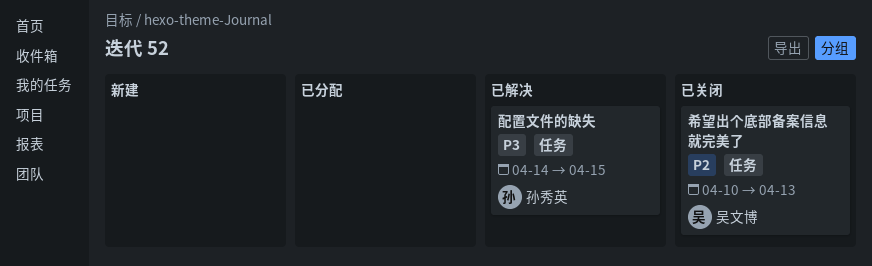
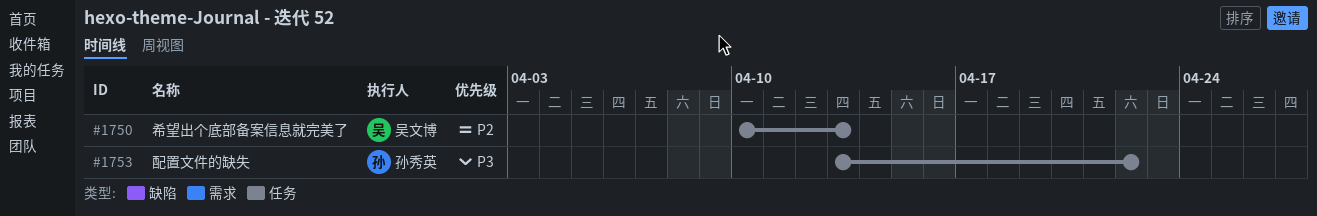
配置文件的缺失, start: Apr 14 -> Apr 13
配置文件的缺失, due: Apr 15 -> Apr 22

